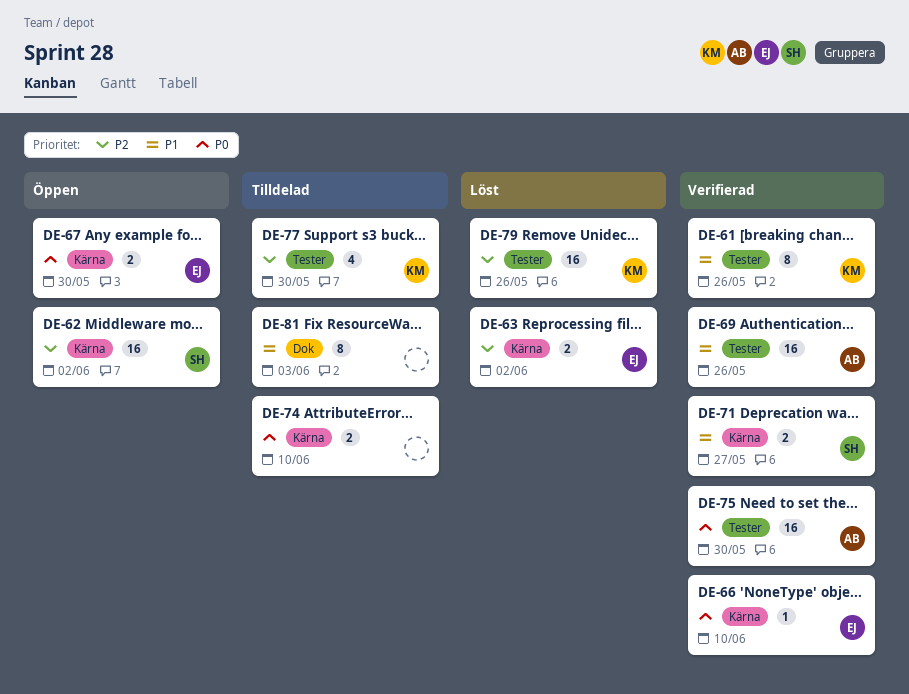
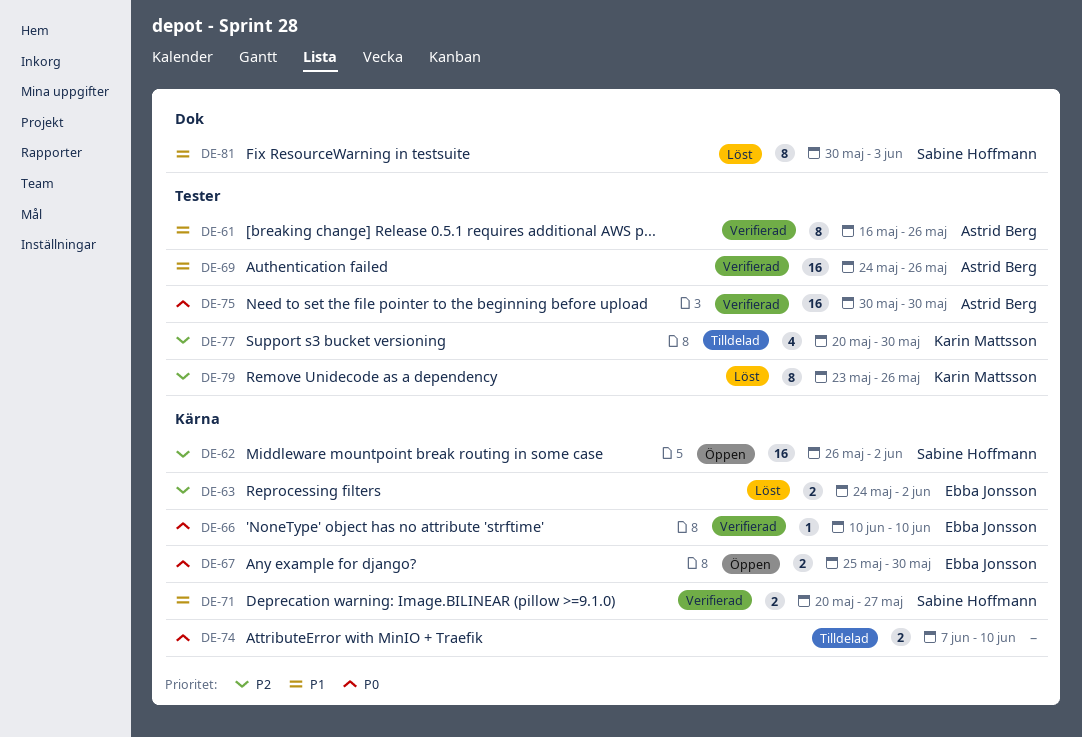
DE-61, owner: Karin Mattsson -> Astrid Berg
DE-79, estimate: 16 -> 8
DE-81, status: Tilldelad -> Löst
DE-81, owner: none -> Sabine Hoffmann

